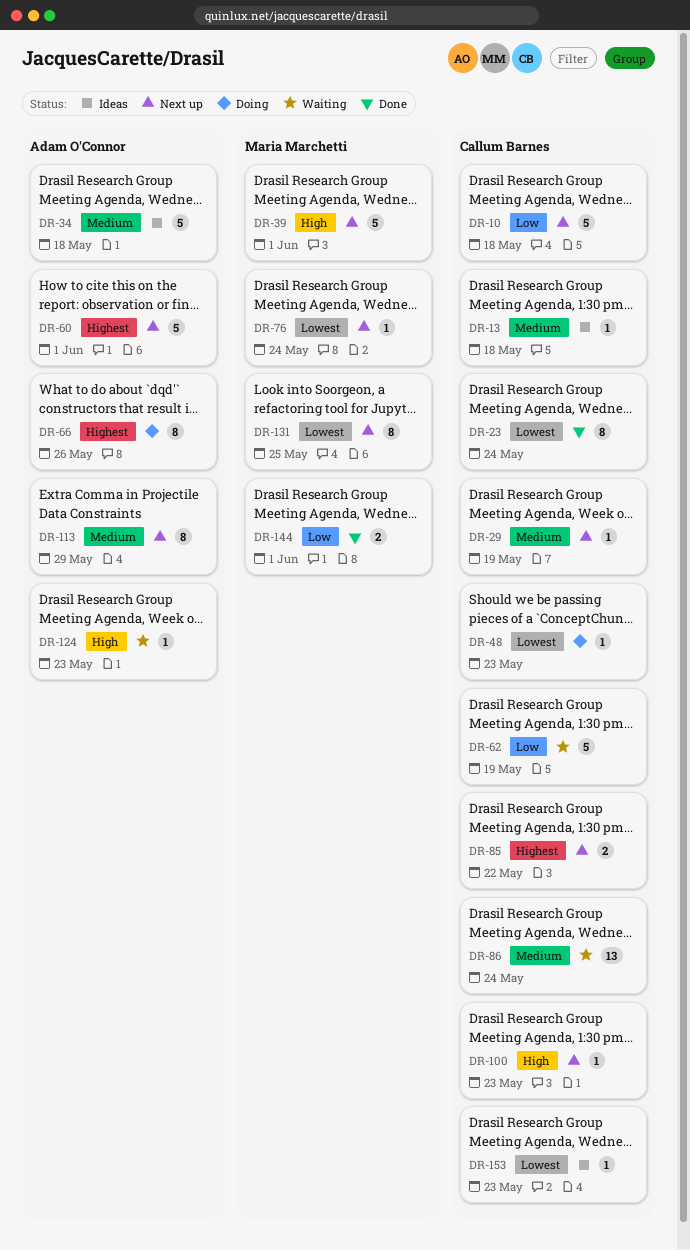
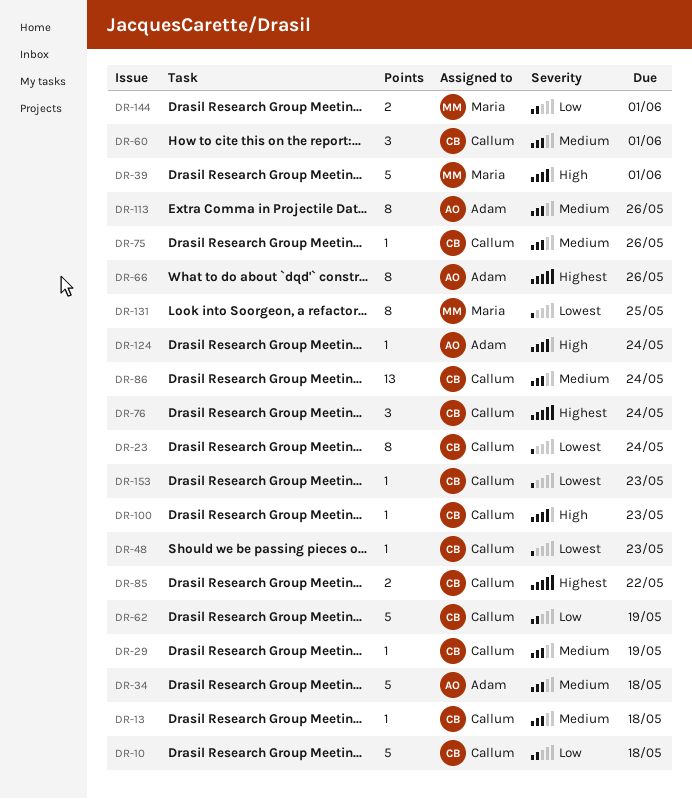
DR-60, owner: Adam O'Connor -> Callum Barnes
DR-60, priority: Highest -> Medium
DR-60, estimate: 5 -> 3
DR-75: none -> present
DR-76, owner: Maria Marchetti -> Callum Barnes
DR-76, priority: Lowest -> Highest
DR-76, estimate: 1 -> 3
DR-113, due: May 29 -> May 26
DR-124, due: May 23 -> May 24

